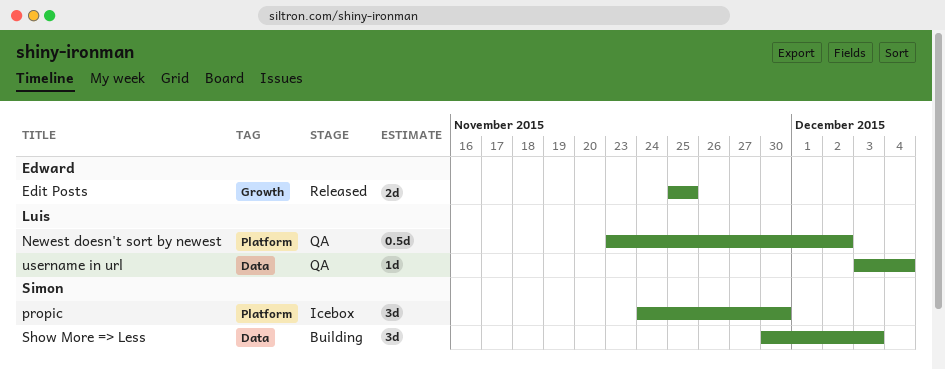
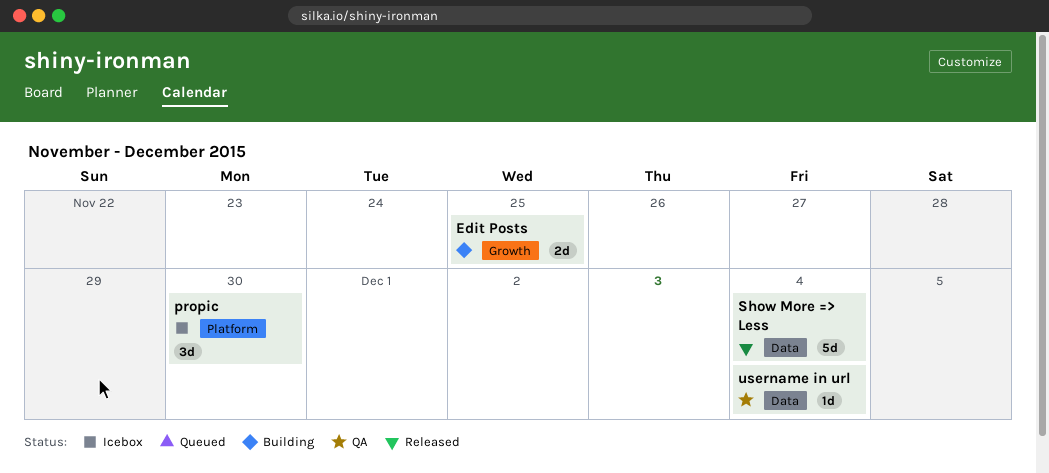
Edit Posts, status: Released -> Building
Newest doesn't sort by newest: present -> none
Show More => Less, status: Building -> Released
Show More => Less, estimate: 3d -> 5d
Show More => Less, due: Dec 3 -> Dec 4

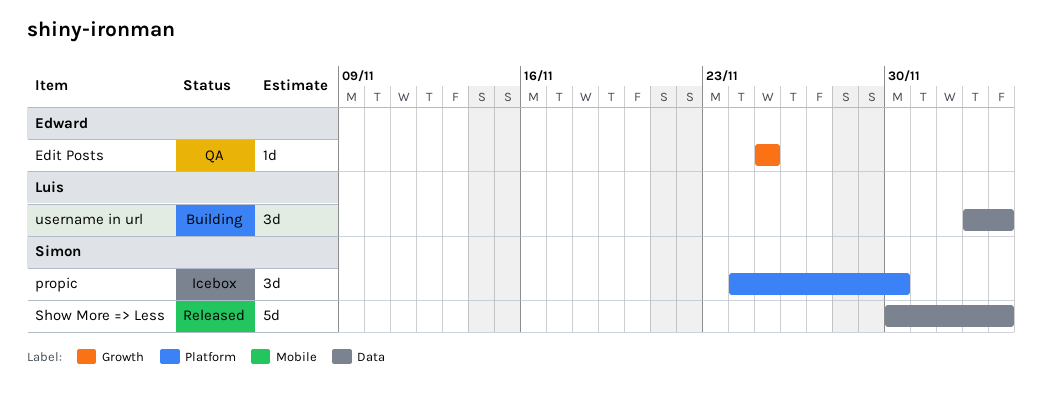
Edit Posts, status: Building -> QA
Edit Posts, estimate: 2d -> 1d
username in url, status: QA -> Building
username in url, estimate: 1d -> 3d

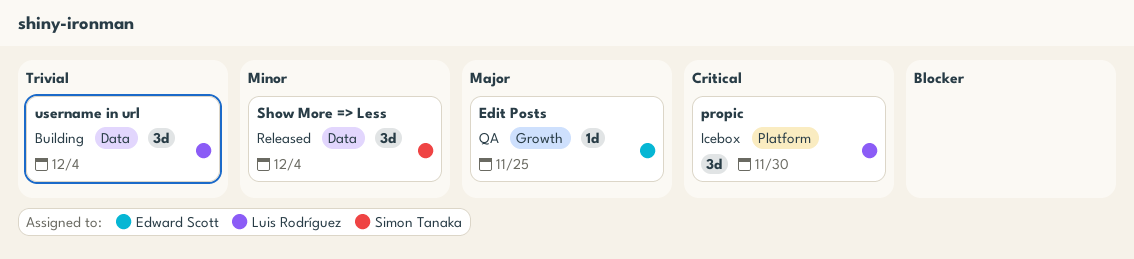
propic, owner: Simon Tanaka -> Luis Rodríguez
Show More => Less, estimate: 5d -> 3d

